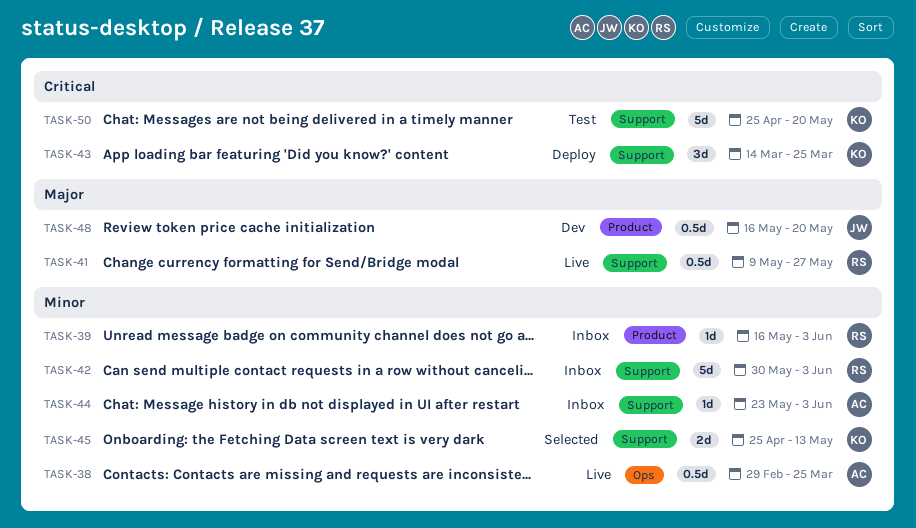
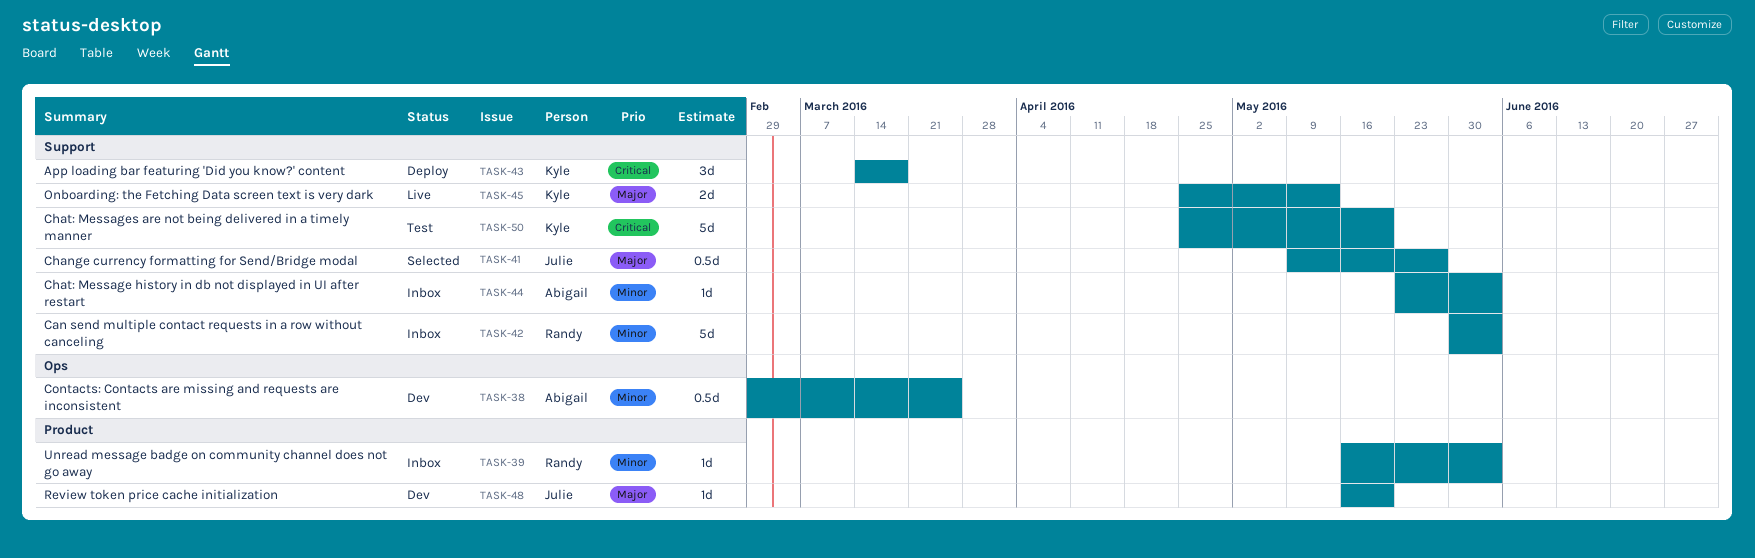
TASK-38, status: Live -> Dev
TASK-41, status: Live -> Selected
TASK-41, owner: Randy -> Julie
TASK-43, due: Mar 25 -> Mar 18
TASK-45, status: Selected -> Live
TASK-45, priority: Minor -> Major
TASK-48, estimate: 0.5d -> 1d

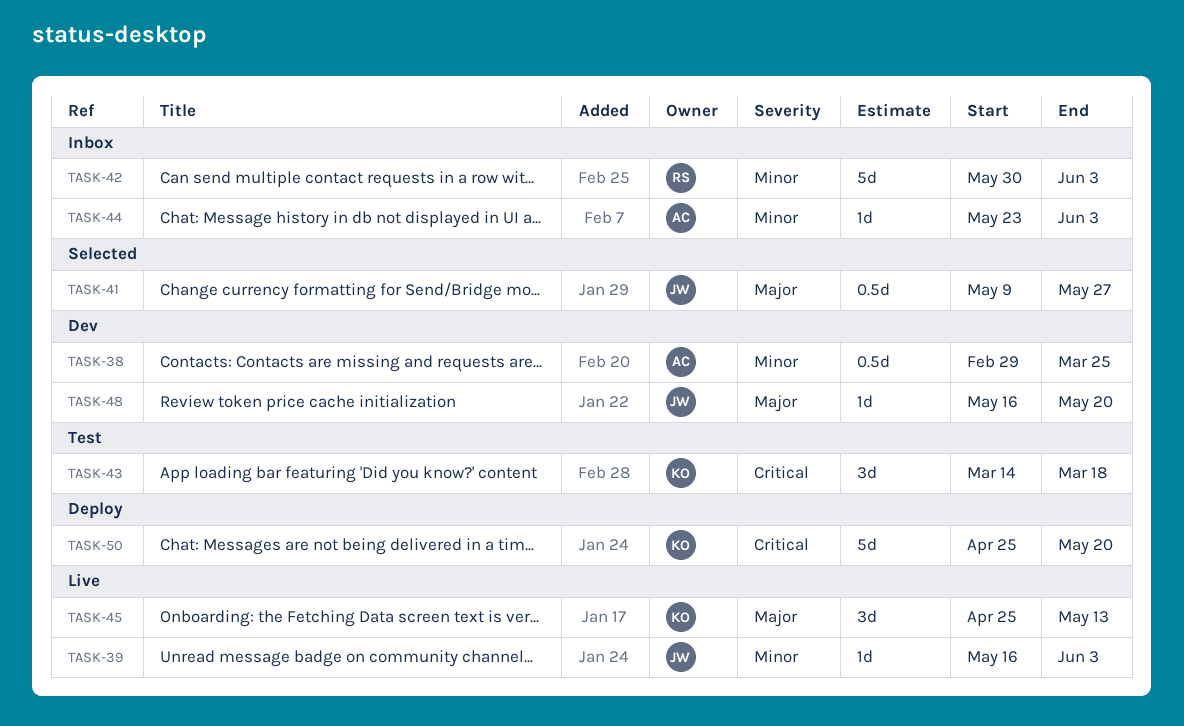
TASK-39, status: Inbox -> Live
TASK-39, owner: Randy -> Julie
TASK-43, status: Deploy -> Test
TASK-45, estimate: 2d -> 3d
TASK-50, status: Test -> Deploy

